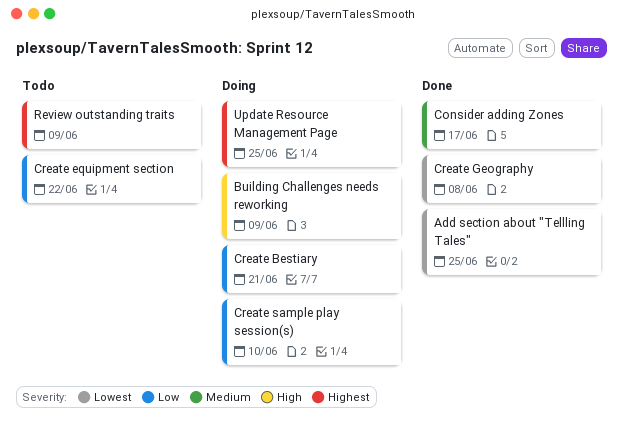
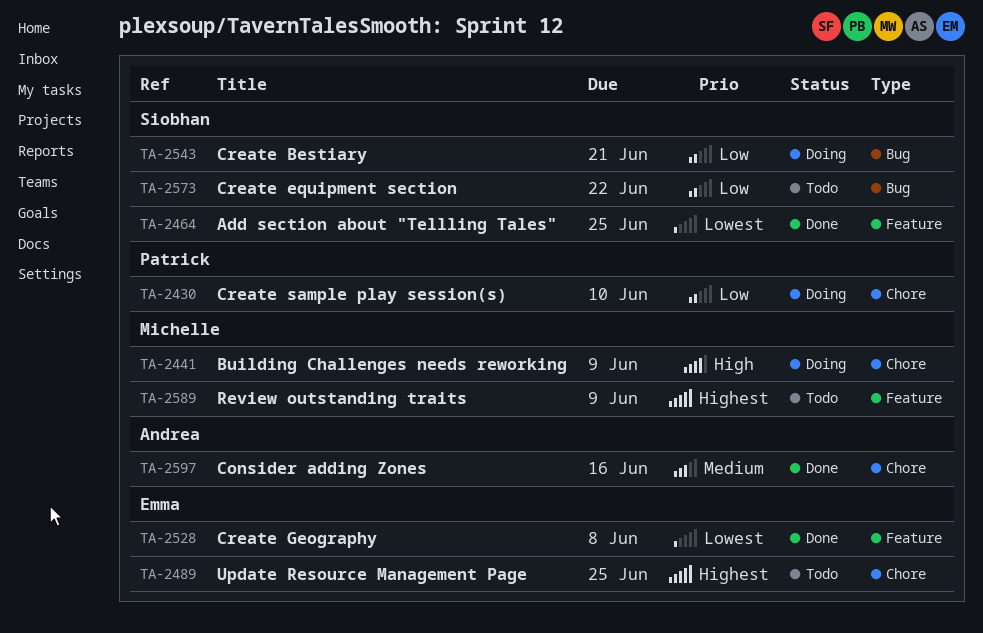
Consider adding Zones, due: Jun 17 -> Jun 16
Update Resource Management Page, status: Doing -> Todo

